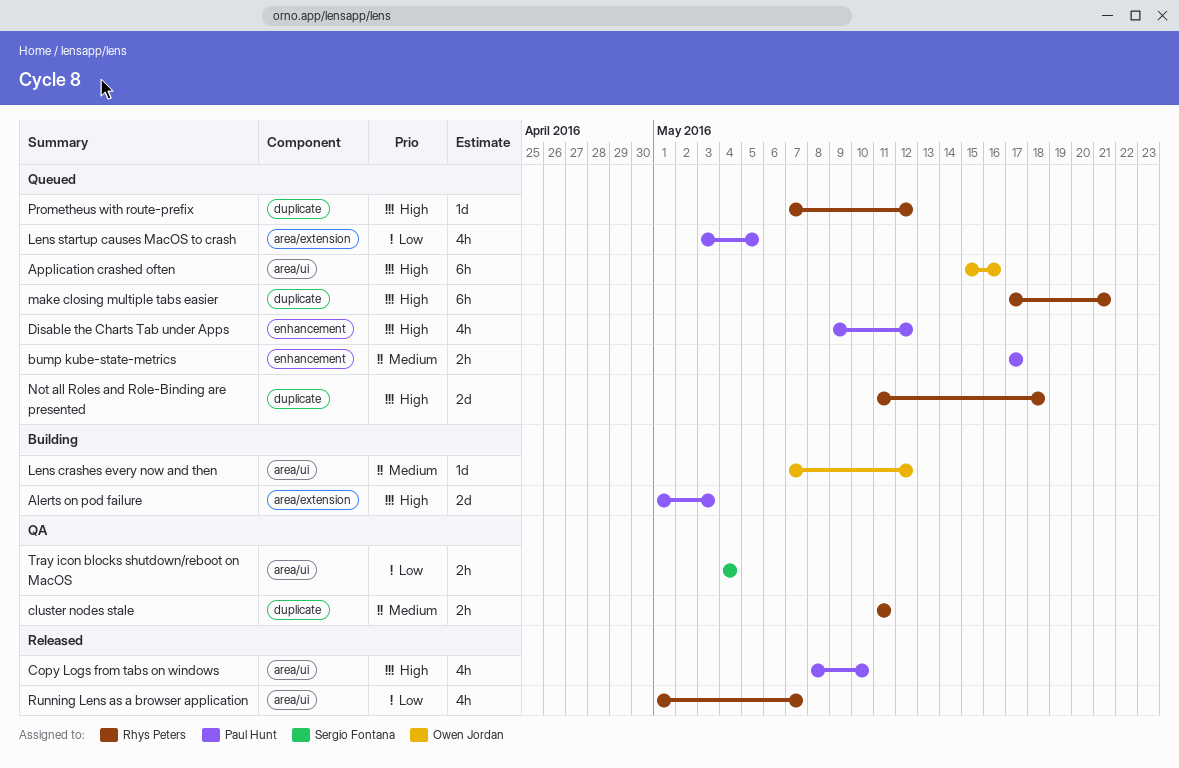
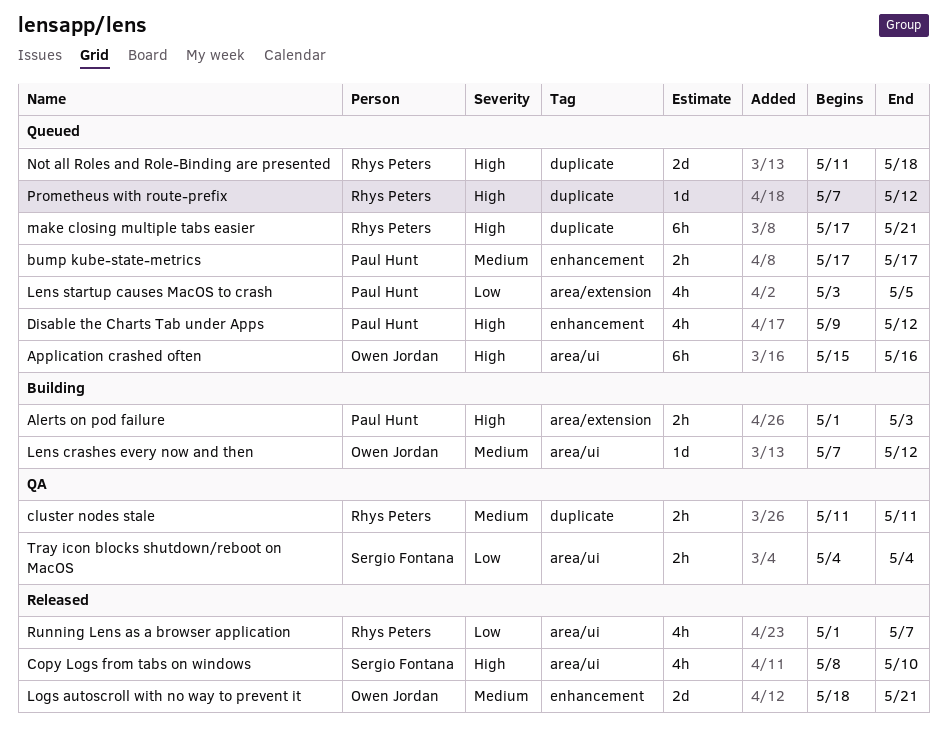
Alerts on pod failure, estimate: 2d -> 2h
Copy Logs from tabs on windows, owner: Paul Hunt -> Sergio Fontana
Logs autoscroll with no way to prevent it: none -> present

